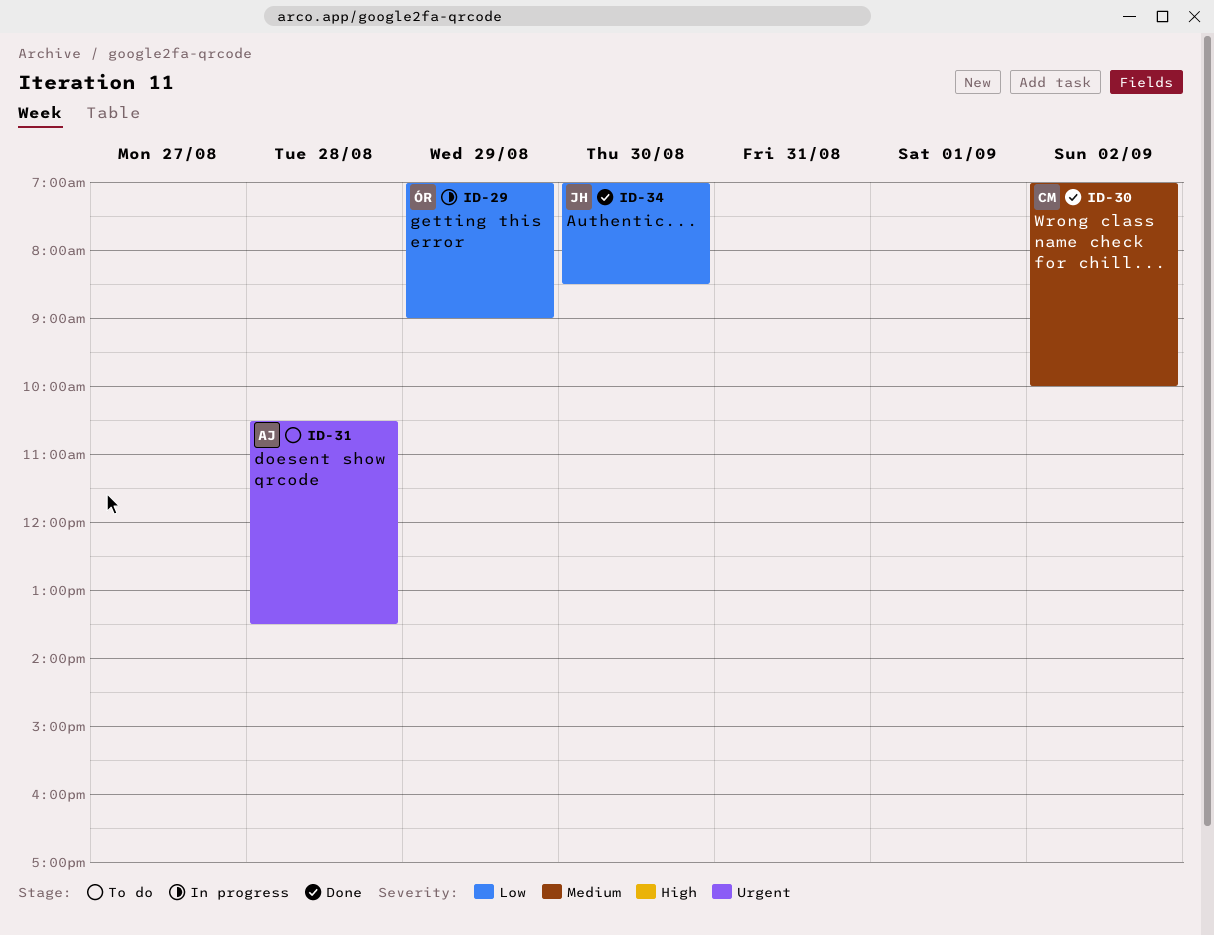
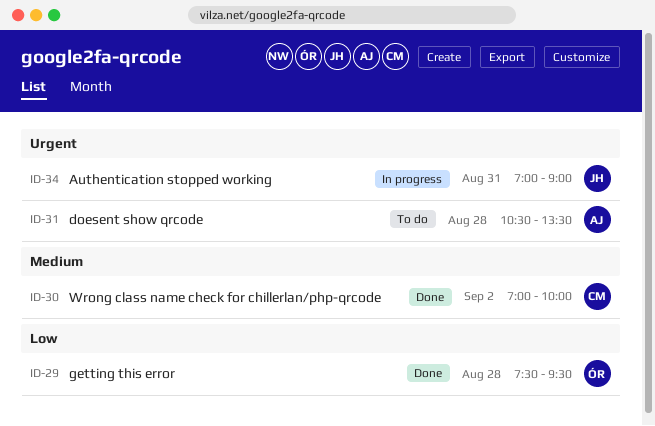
ID-29, status: In progress -> Done
ID-29, day: Aug 29 -> Aug 28
ID-29, begins: 07:00 -> 07:30
ID-29, ends: 09:00 -> 09:30
ID-34, status: Done -> In progress
ID-34, priority: Low -> Urgent
ID-34, day: Aug 30 -> Aug 31
ID-34, ends: 08:30 -> 09:00

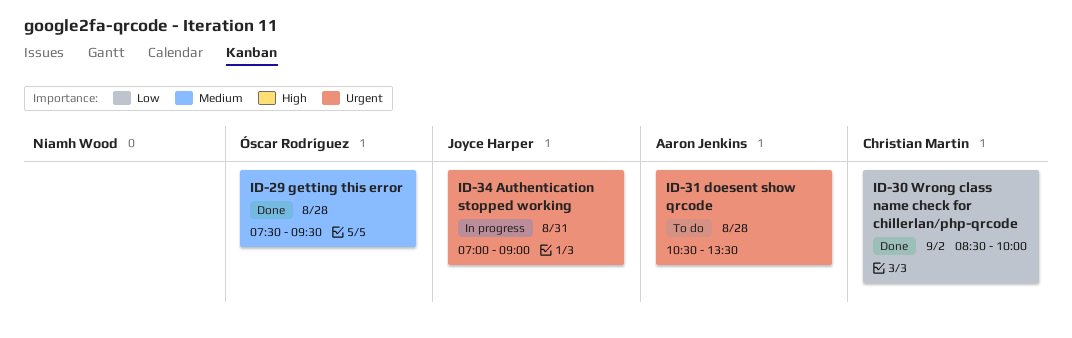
ID-29, priority: Low -> Medium
ID-30, priority: Medium -> Low
ID-30, begins: 07:00 -> 08:30

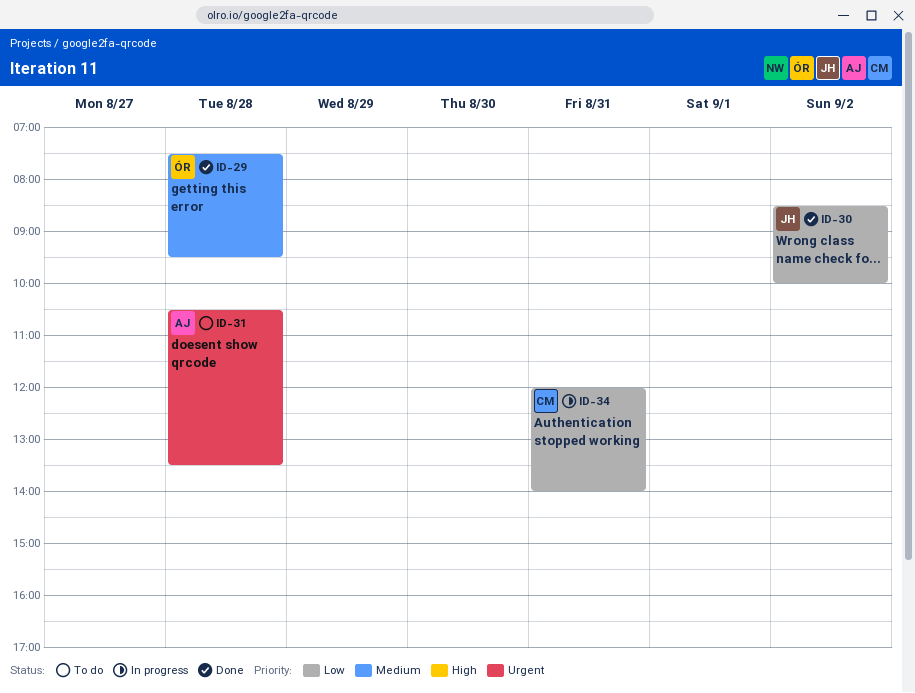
ID-30, owner: Christian Martin -> Joyce Harper
ID-34, owner: Joyce Harper -> Christian Martin
ID-34, priority: Urgent -> Low
ID-34, begins: 07:00 -> 12:00
ID-34, ends: 09:00 -> 14:00

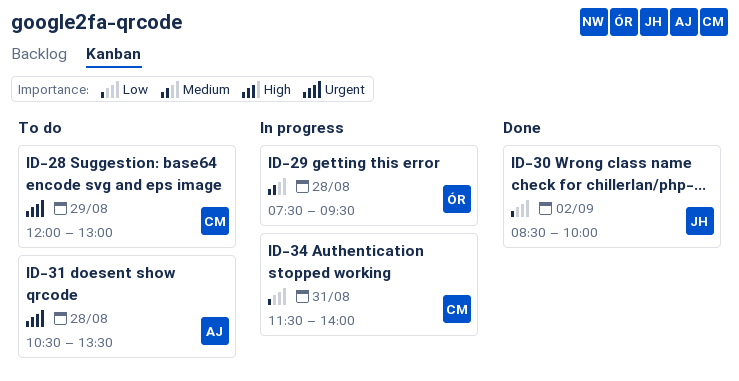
ID-28: none -> present
ID-29, status: Done -> In progress
ID-34, begins: 12:00 -> 11:30

